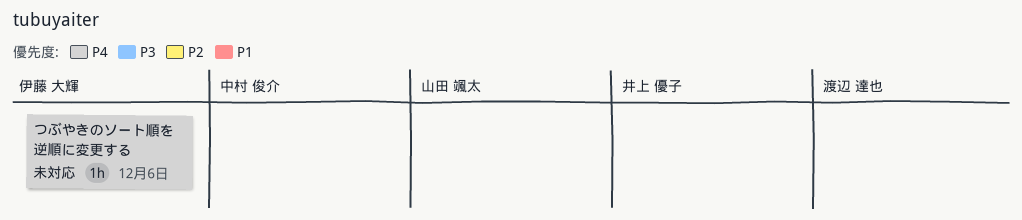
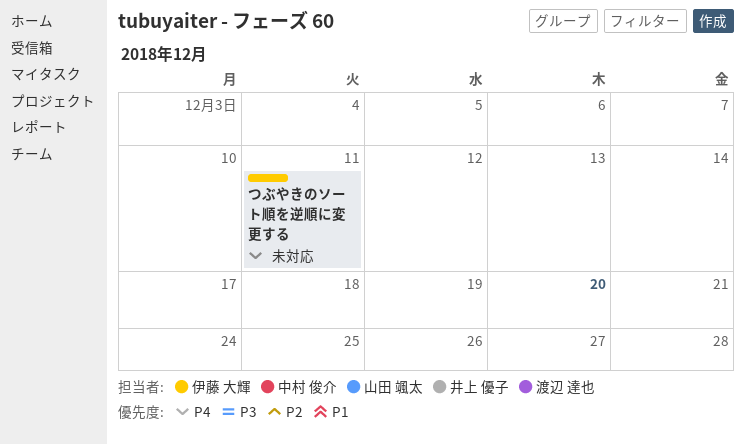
つぶやきのソート順を逆順に変更する, due: Dec 6 -> Dec 11

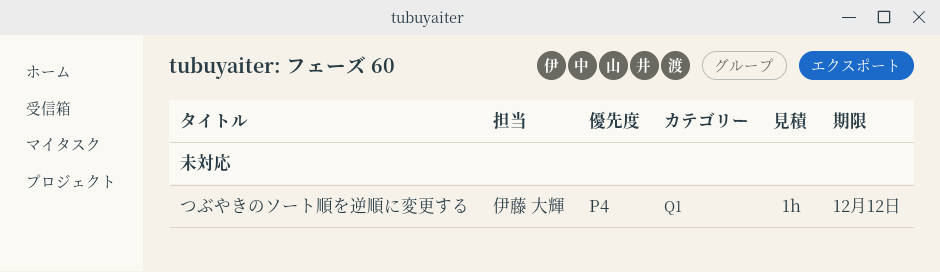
つぶやきのソート順を逆順に変更する, due: Dec 11 -> Dec 12

